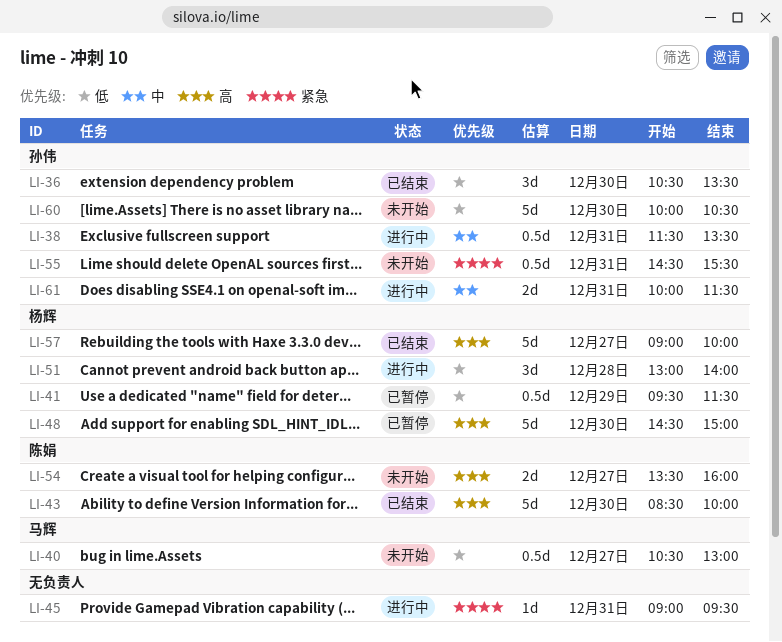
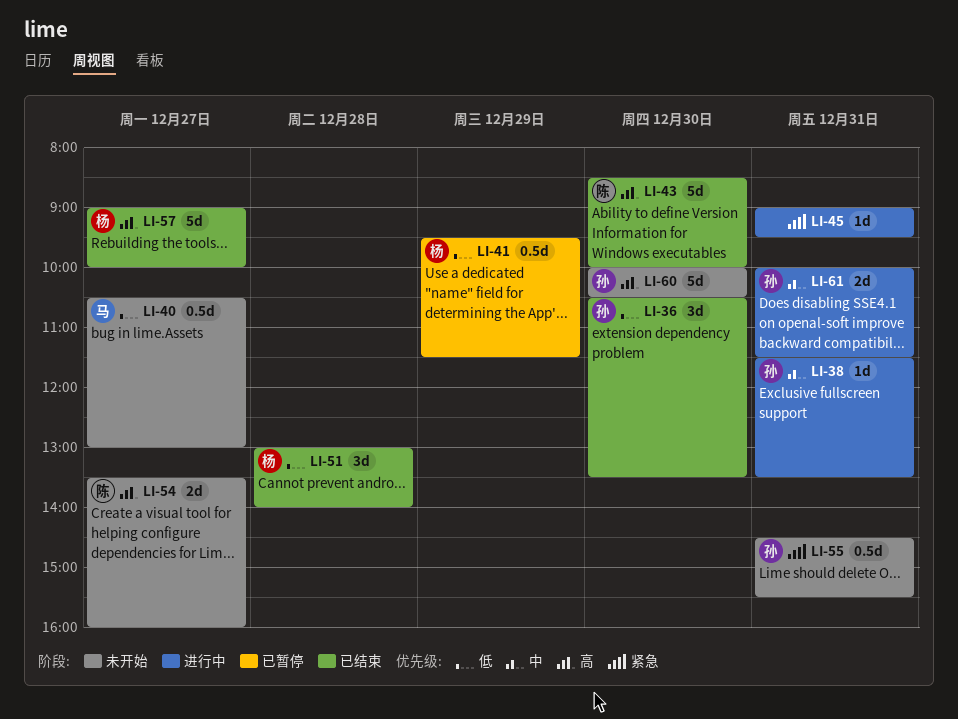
LI-38, estimate: 0.5d -> 1d
LI-48: present -> none
LI-51, status: 进行中 -> 已结束
LI-60, priority: 低 -> 高

